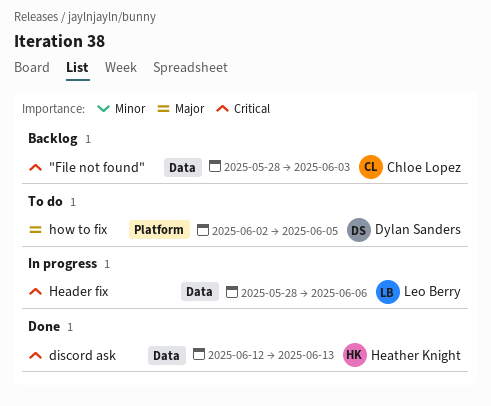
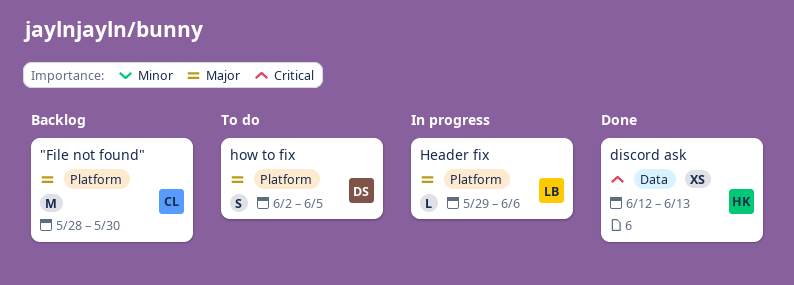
"File not found", priority: Critical -> Major
"File not found", label: Data -> Platform
"File not found", due: Jun 3 -> May 30
Header fix, priority: Critical -> Major
Header fix, label: Data -> Platform
Header fix, start: May 28 -> May 29

